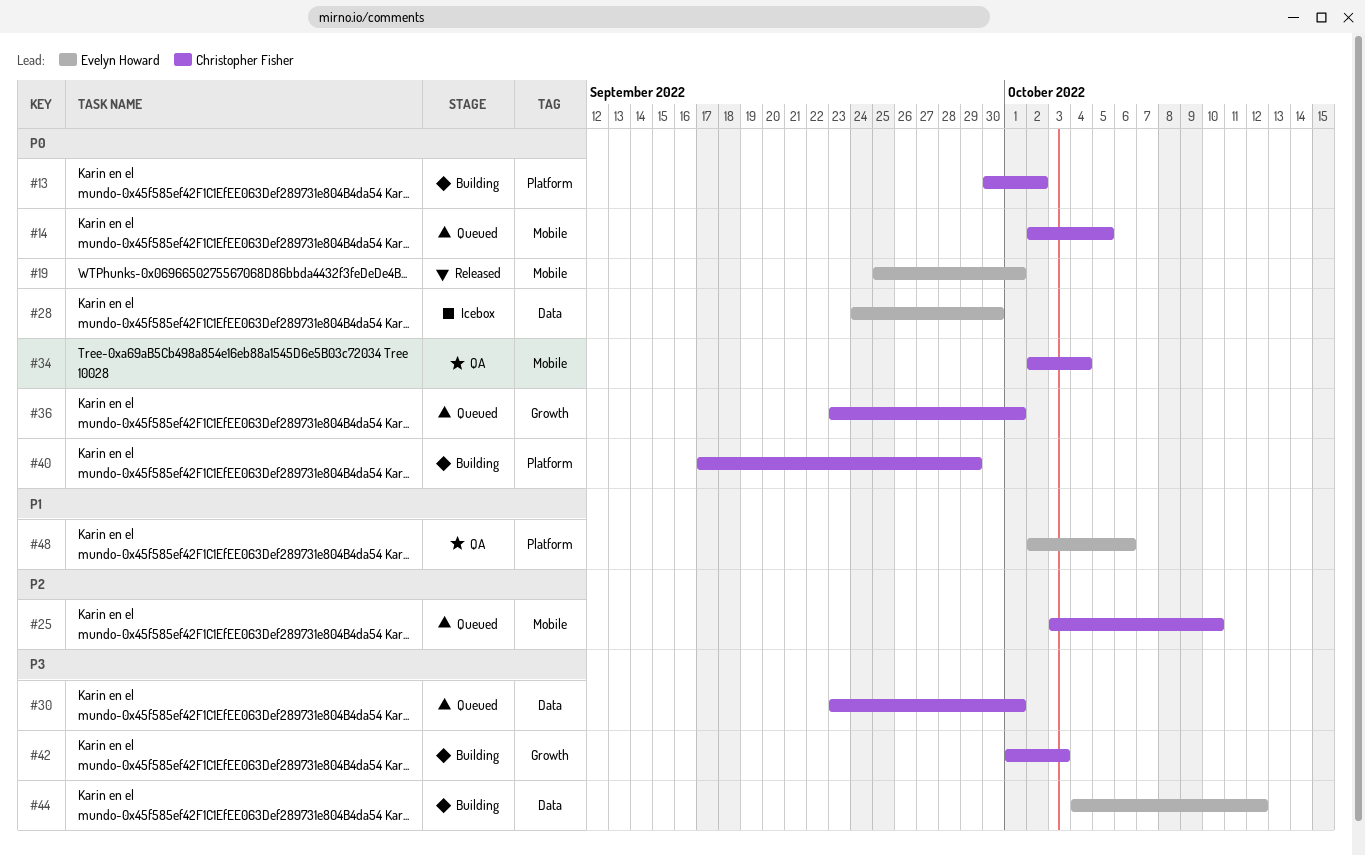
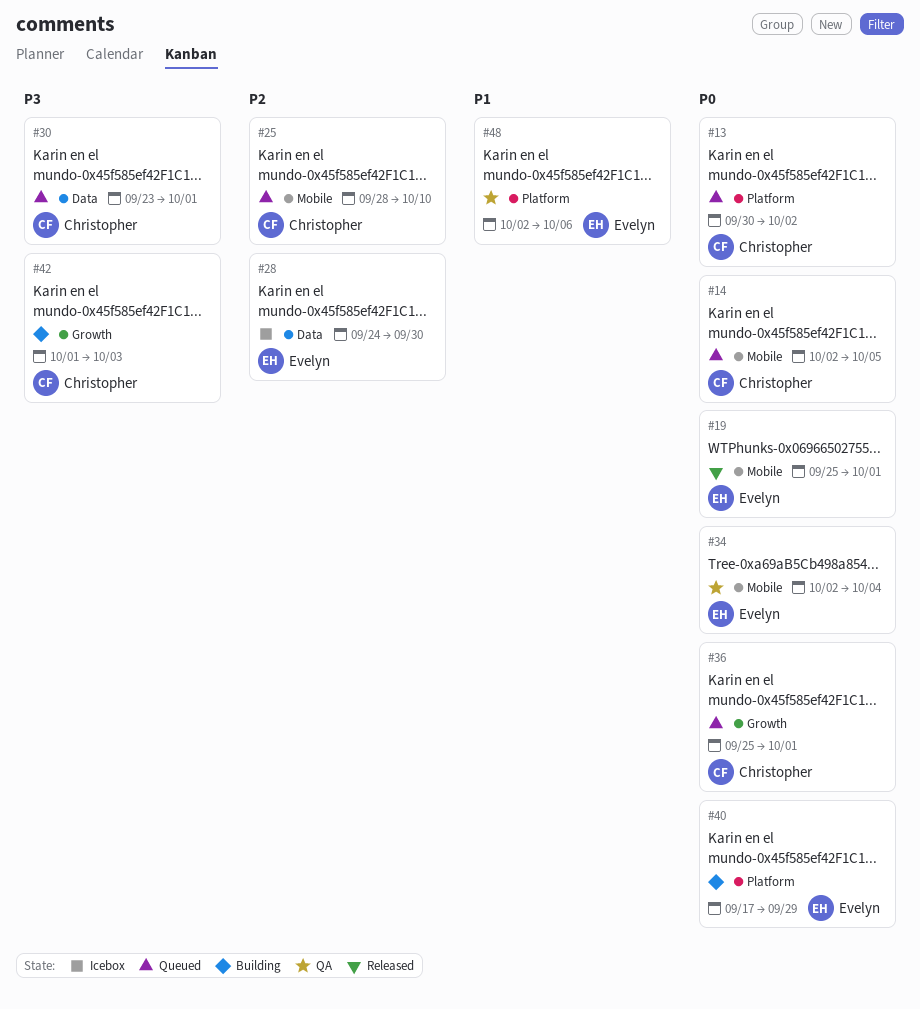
#13, status: Building -> Queued
#25, start: Oct 3 -> Sep 28
#28, priority: P0 -> P2
#34, owner: Christopher Fisher -> Evelyn Howard
#36, start: Sep 23 -> Sep 25
#40, owner: Christopher Fisher -> Evelyn Howard
#44: present -> none

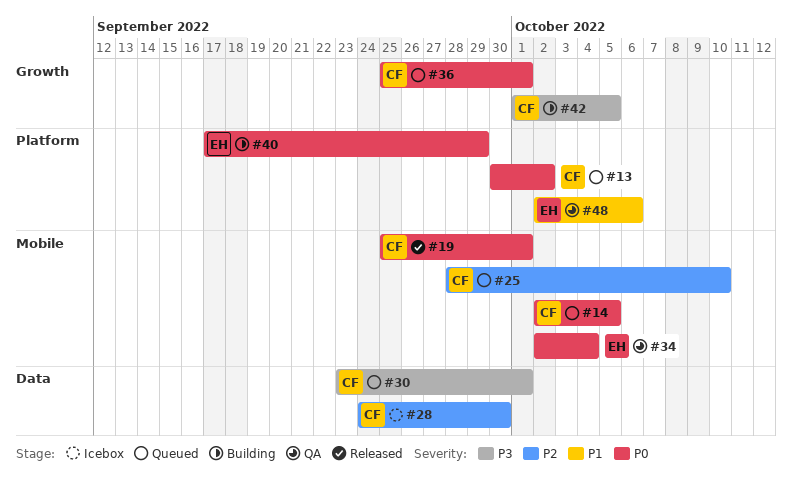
#19, owner: Evelyn -> Christopher
#28, owner: Evelyn -> Christopher
#42, due: Oct 3 -> Oct 5

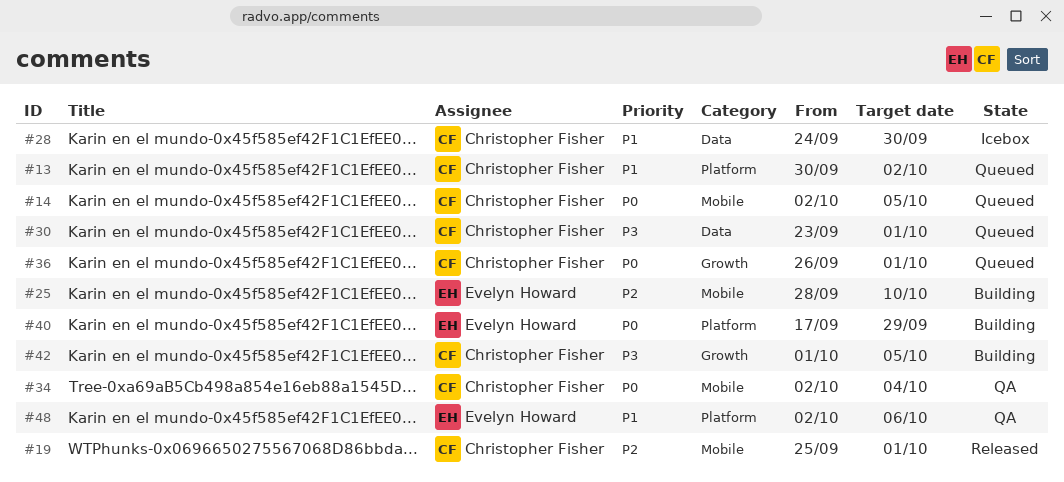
#13, priority: P0 -> P1
#19, priority: P0 -> P2
#25, status: Queued -> Building
#25, owner: Christopher Fisher -> Evelyn Howard
#28, priority: P2 -> P1
#34, owner: Evelyn Howard -> Christopher Fisher
#36, start: Sep 25 -> Sep 26

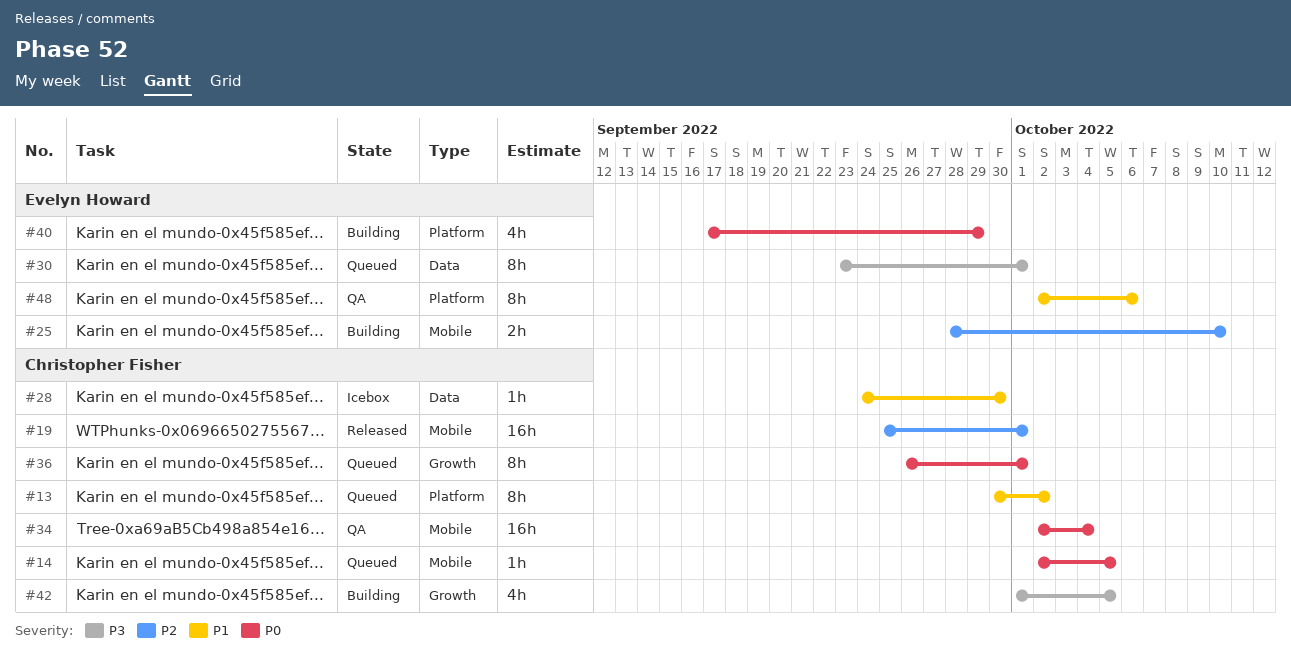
#30, owner: Christopher Fisher -> Evelyn Howard

